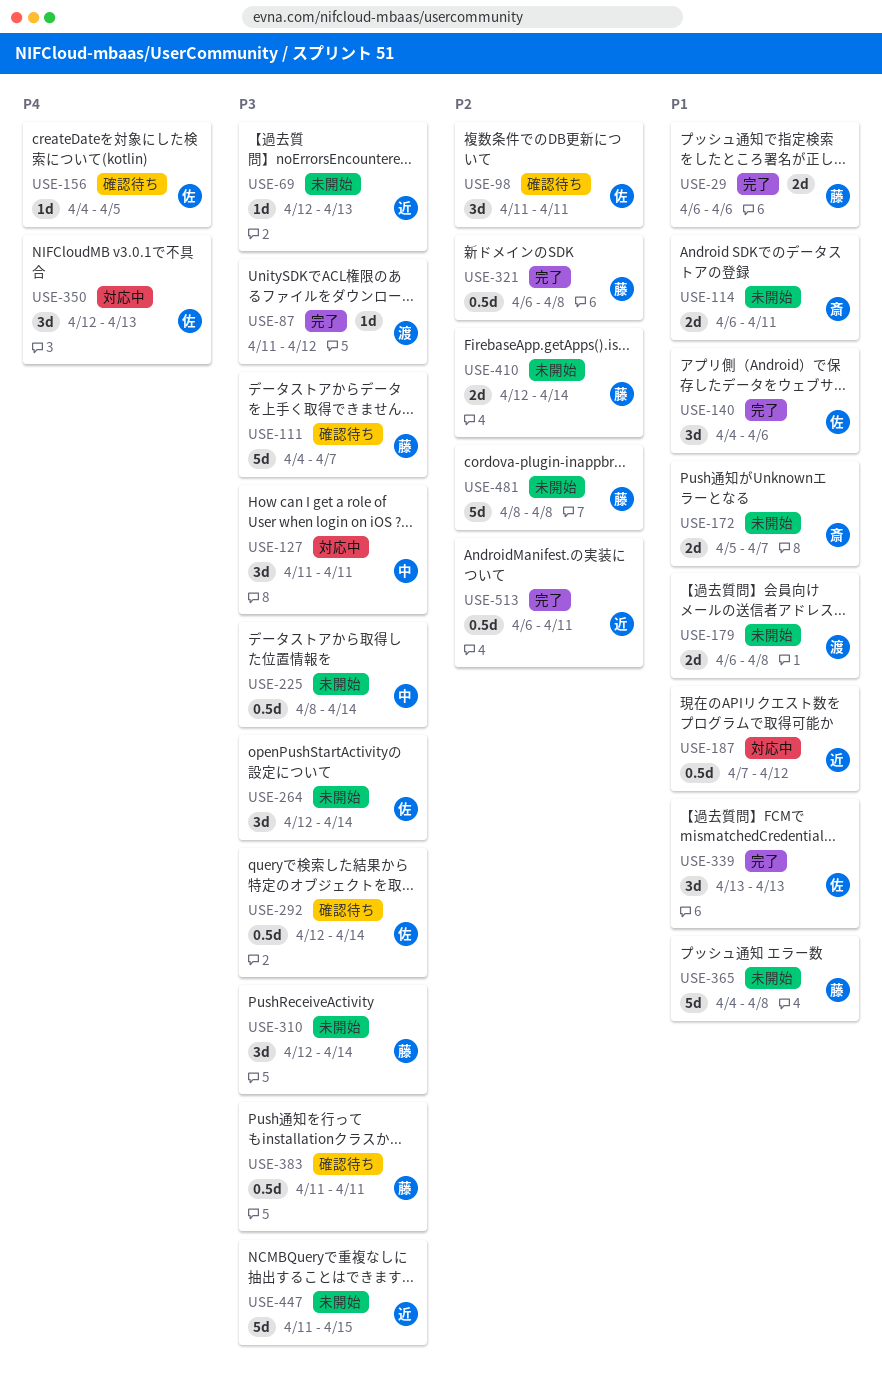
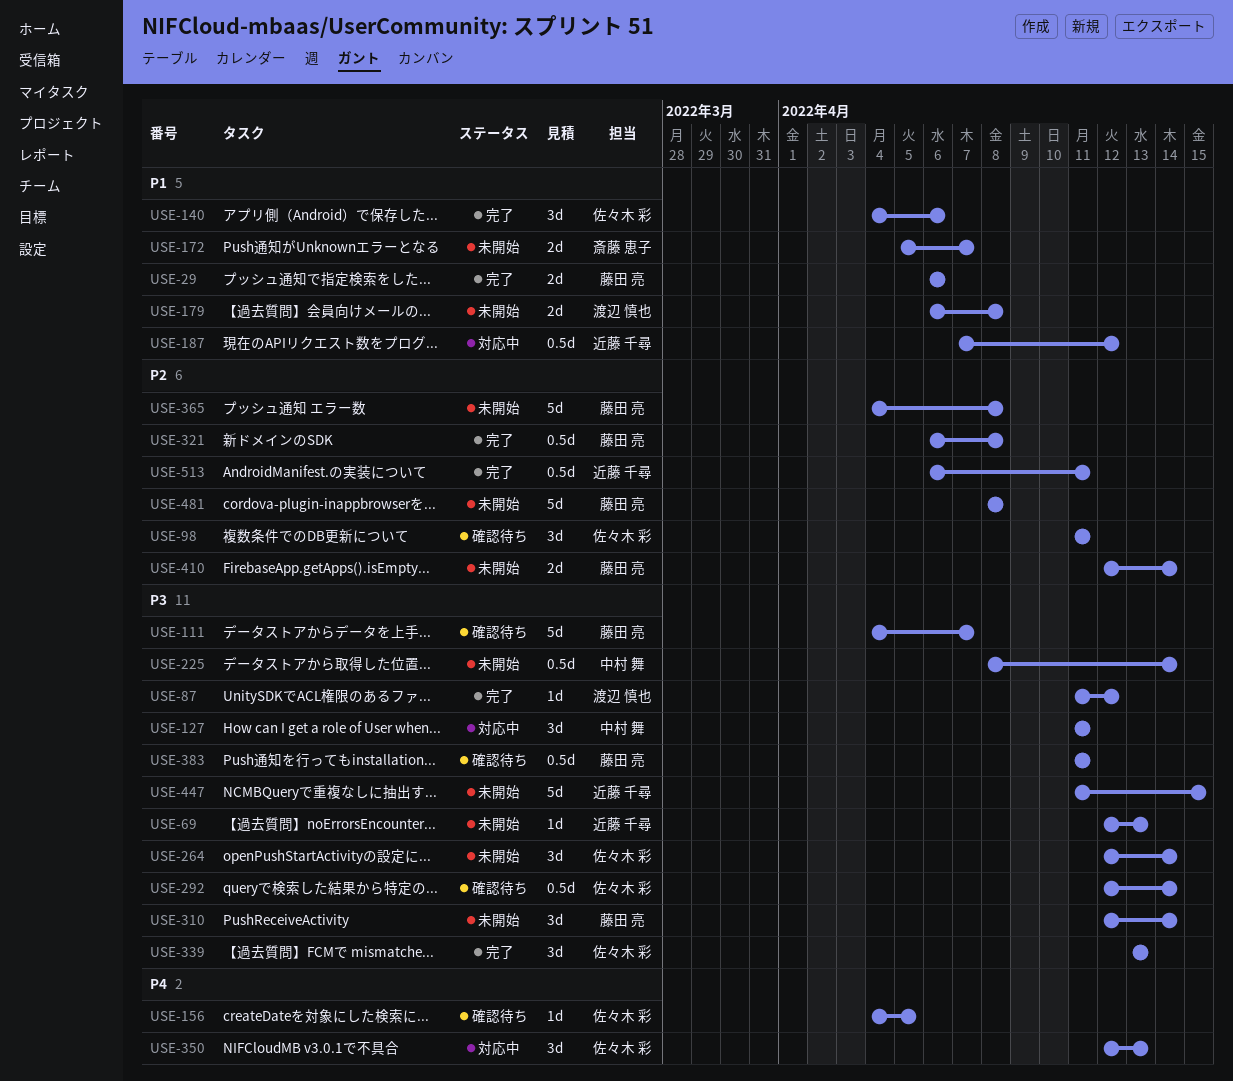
USE-114: present -> none
USE-339, priority: P1 -> P3
USE-365, priority: P1 -> P2

